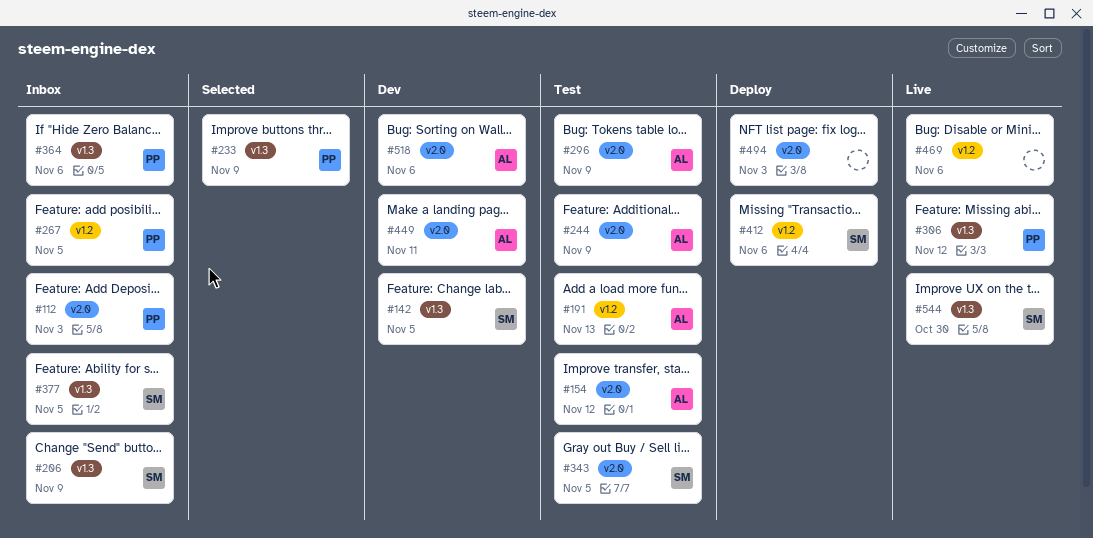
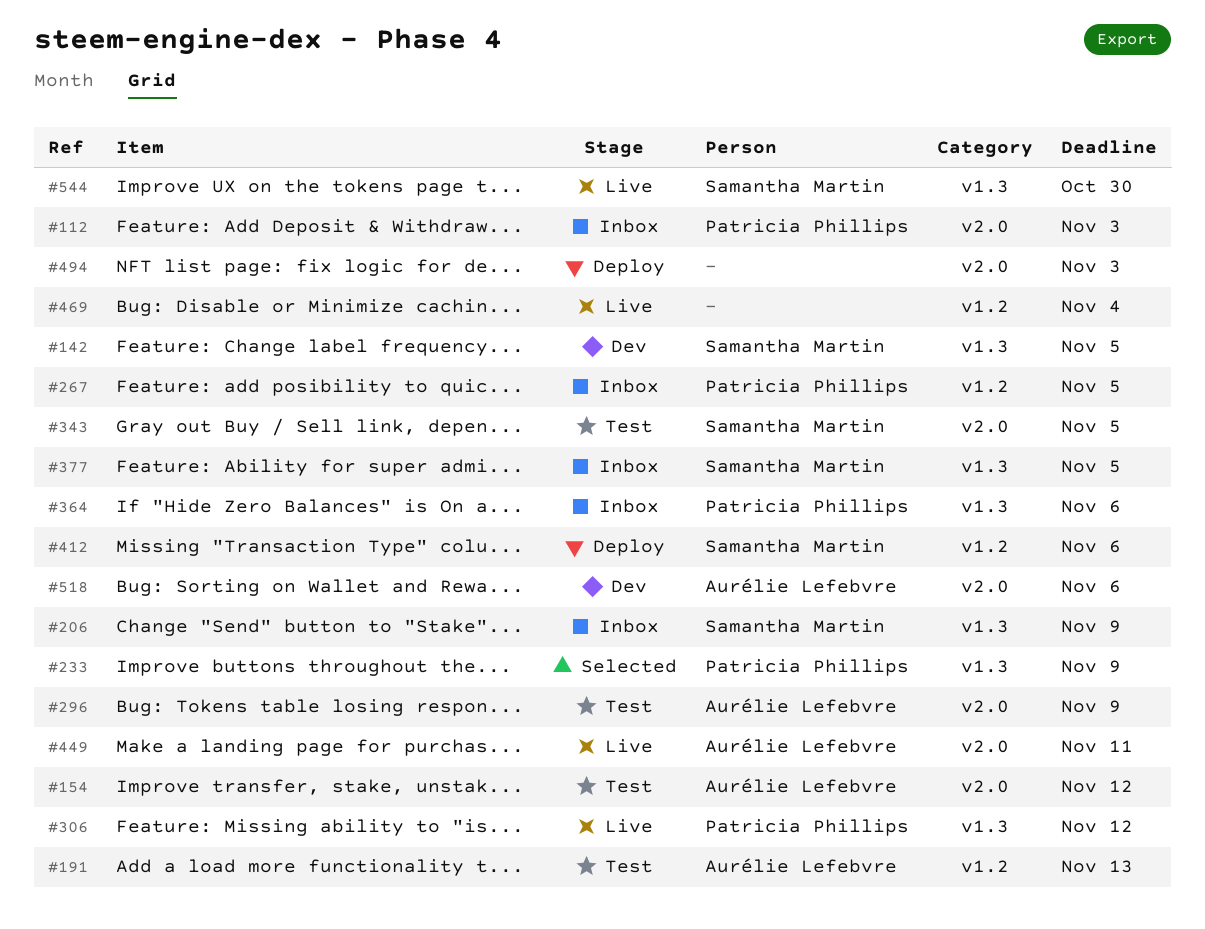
#244: present -> none
#449, status: Dev -> Live
#469, due: Nov 6 -> Nov 4

